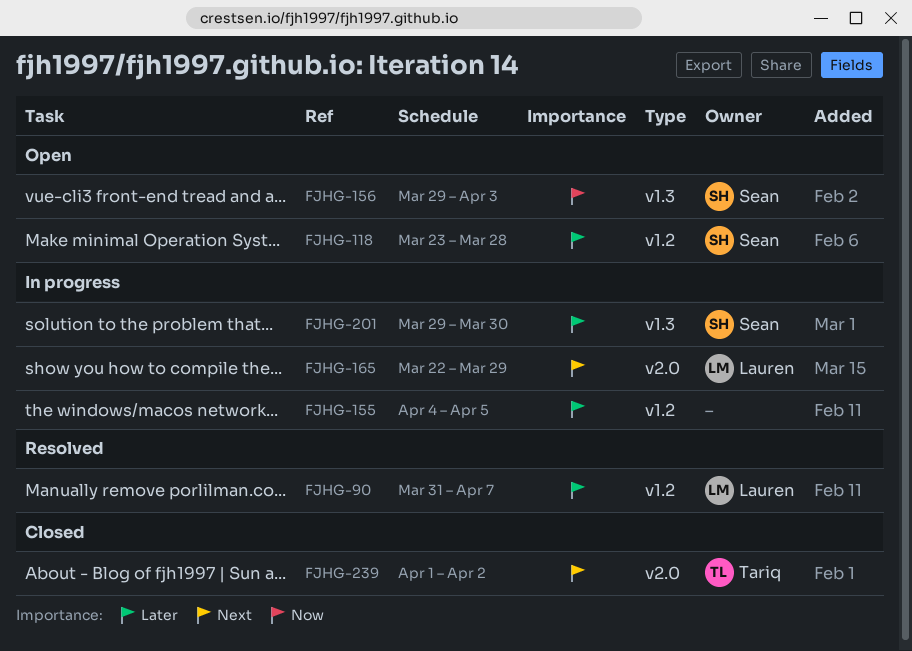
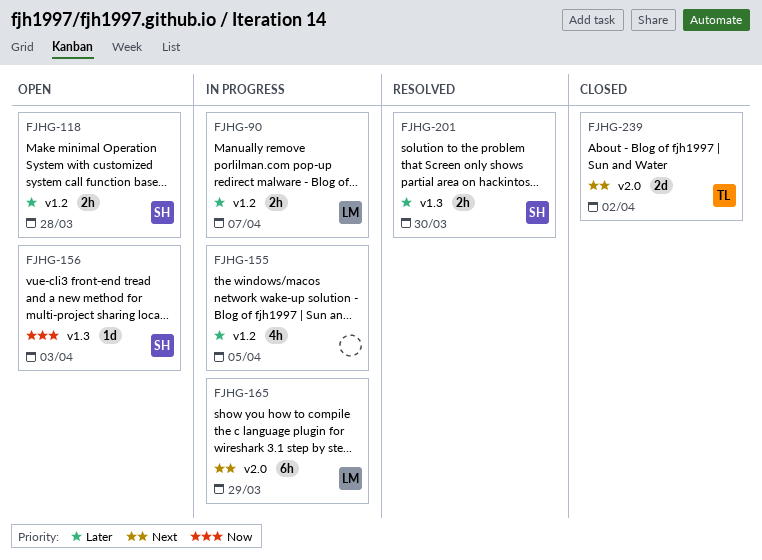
FJHG-90, status: Resolved -> In progress
FJHG-201, status: In progress -> Resolved

